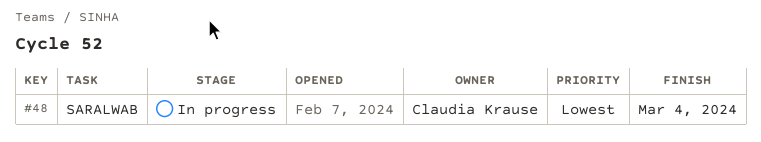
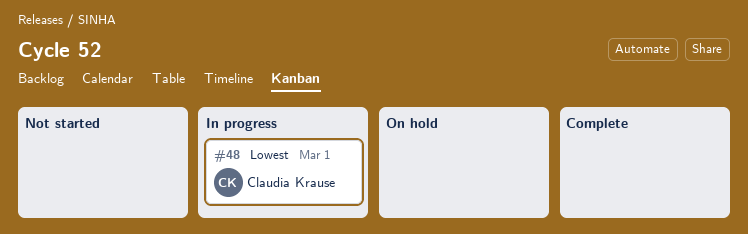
#48, due: Mar 4 -> Mar 1

